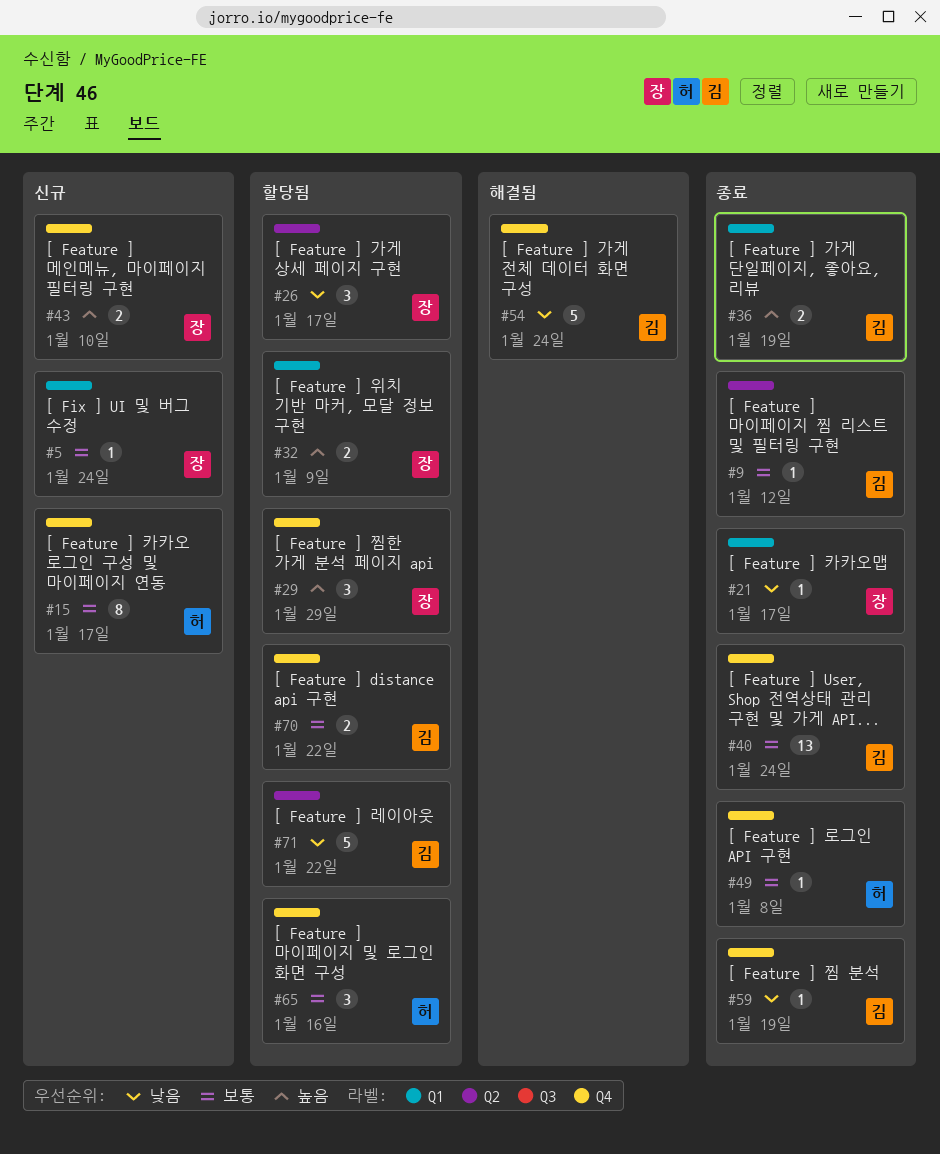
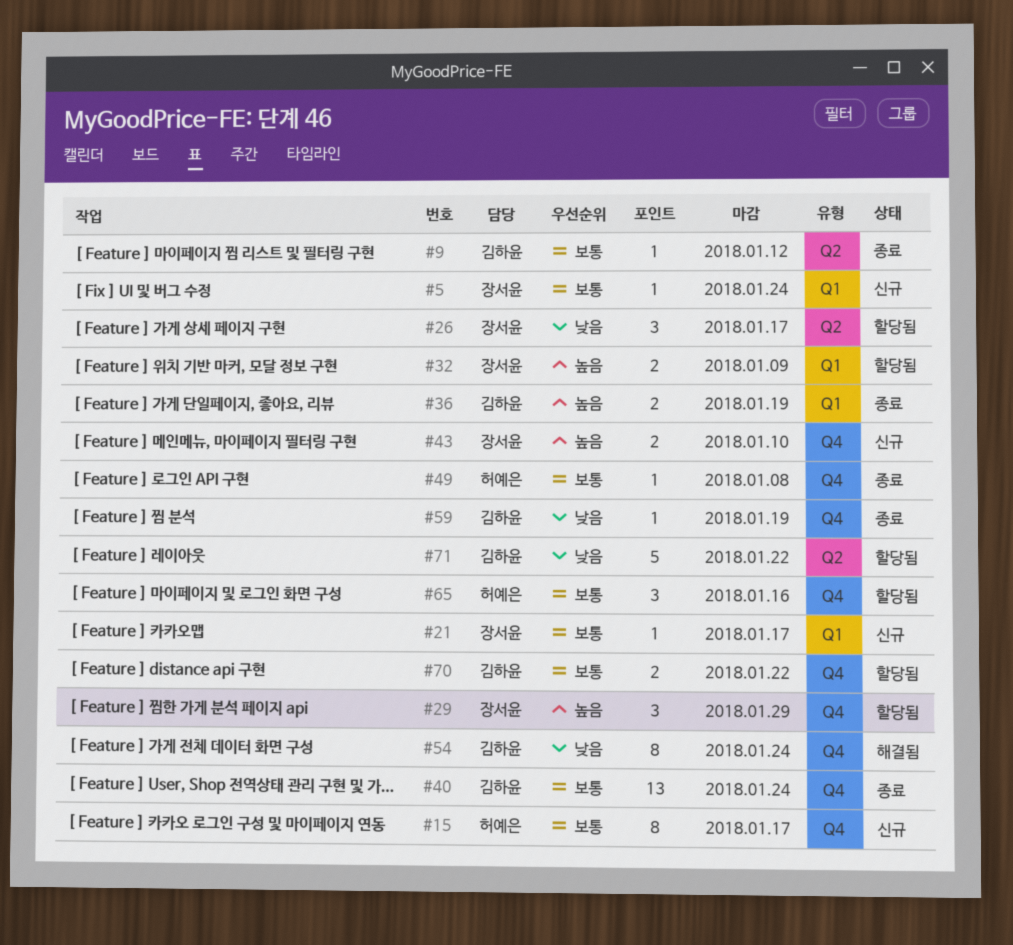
#21, status: 종료 -> 신규
#21, priority: 낮음 -> 보통
#54, estimate: 5 -> 8

